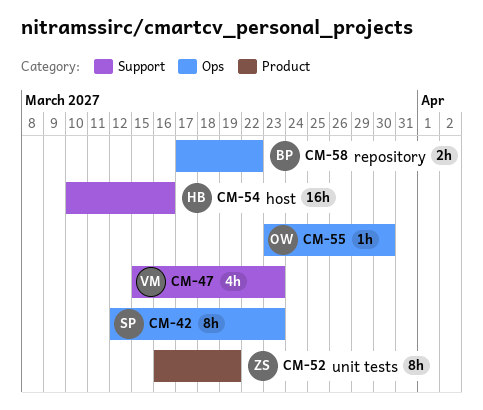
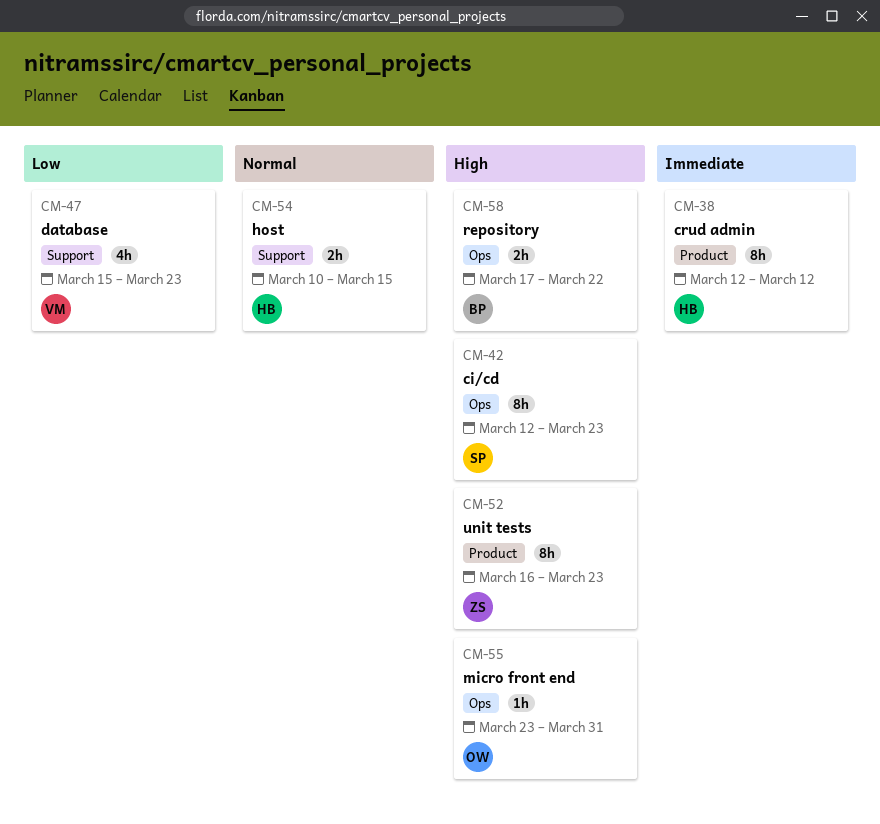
CM-38: none -> present
CM-52, due: Mar 19 -> Mar 23
CM-54, estimate: 16h -> 2h
CM-54, due: Mar 16 -> Mar 15
CM-55, due: Mar 30 -> Mar 31

